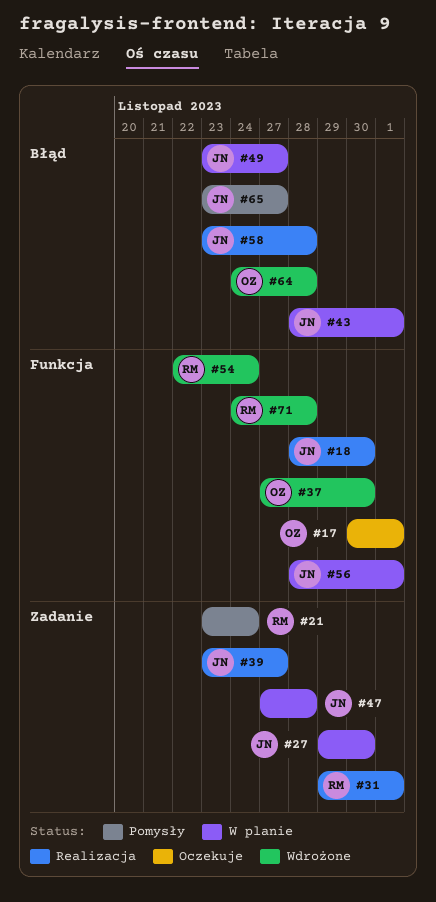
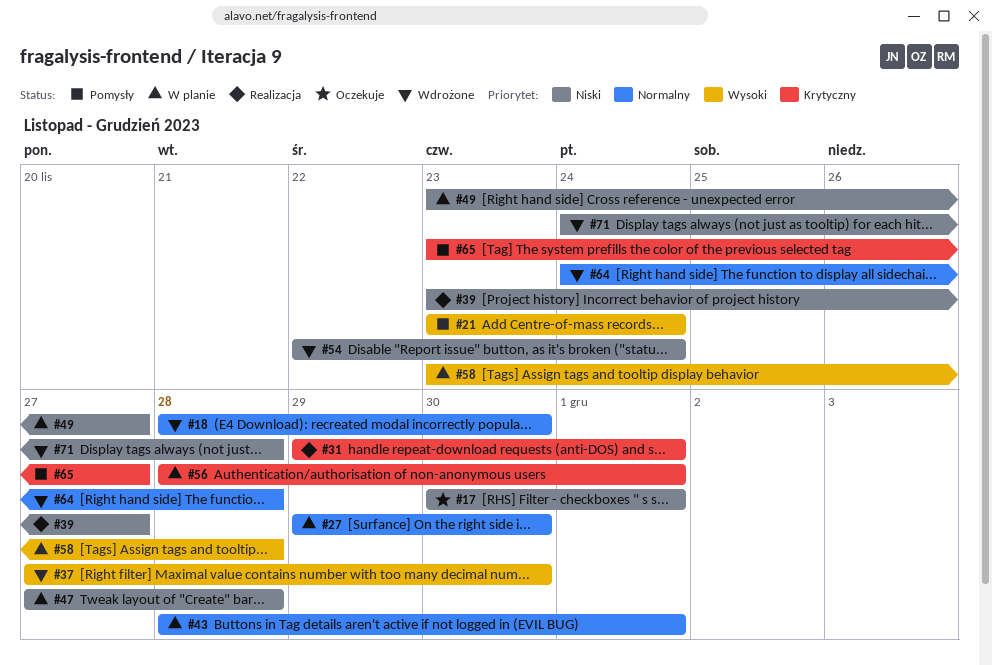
#18, status: Realizacja -> Wdrożone
#58, status: Realizacja -> W planie

